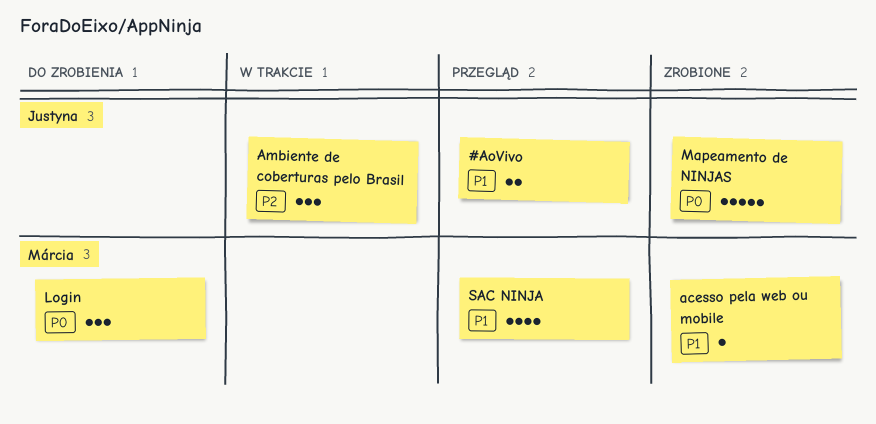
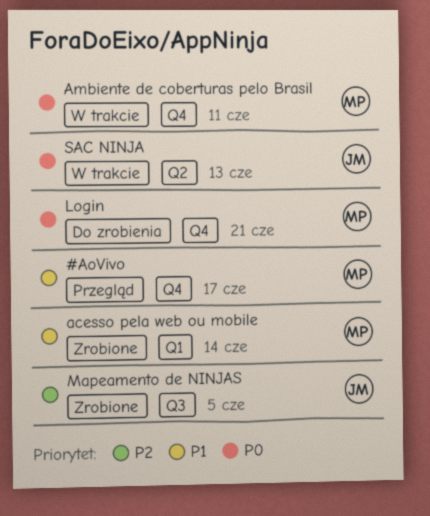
#AoVivo, owner: Justyna -> Márcia
Ambiente de coberturas pelo Brasil, owner: Justyna -> Márcia
Ambiente de coberturas pelo Brasil, priority: P2 -> P0
Mapeamento de NINJAS, priority: P0 -> P2
SAC NINJA, status: Przegląd -> W trakcie
SAC NINJA, owner: Márcia -> Justyna
SAC NINJA, priority: P1 -> P0

